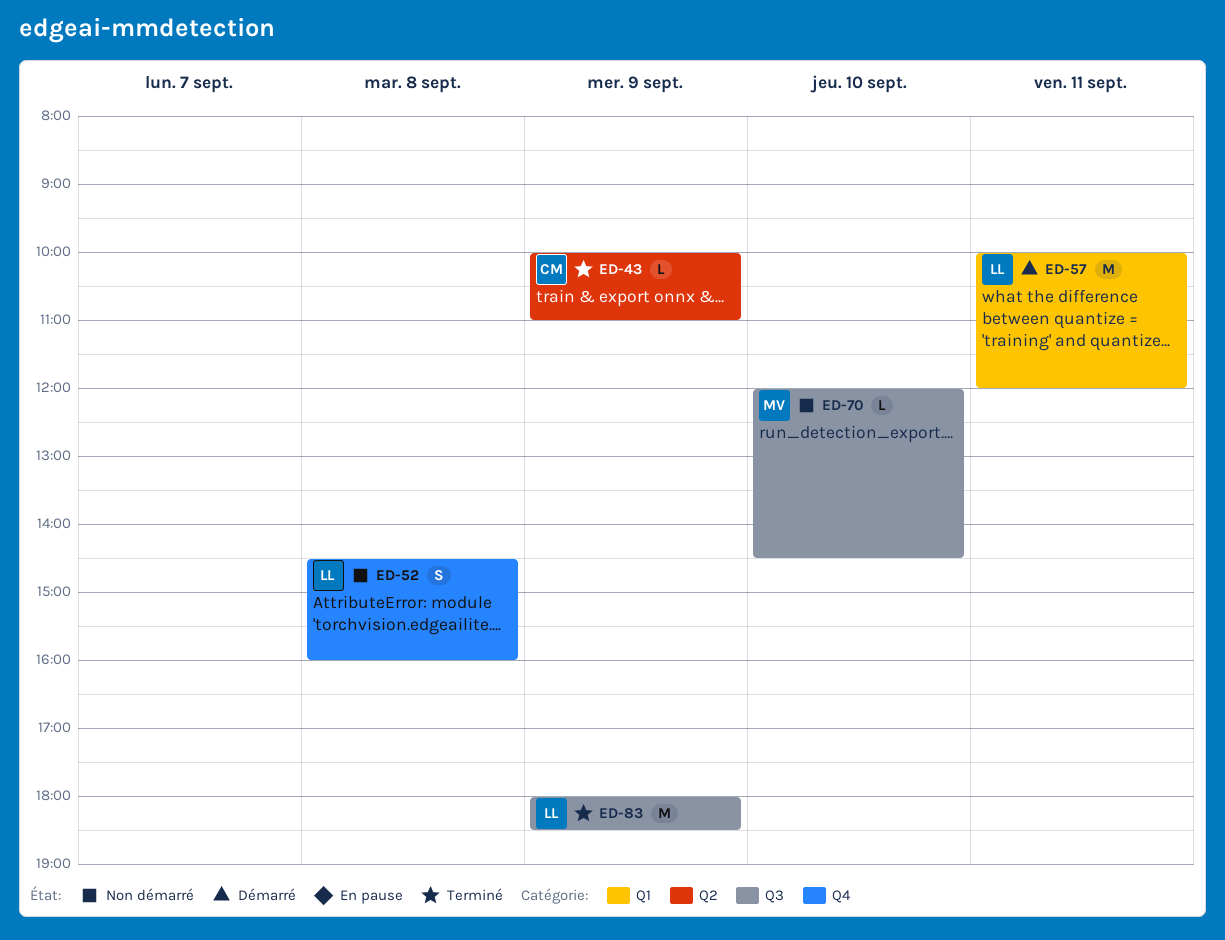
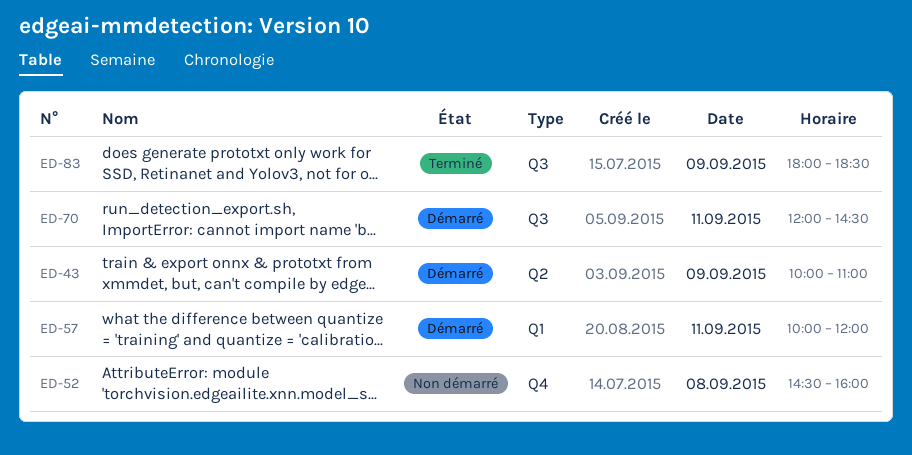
ED-43, status: Terminé -> Démarré
ED-70, status: Non démarré -> Démarré
ED-70, day: Sep 10 -> Sep 11

